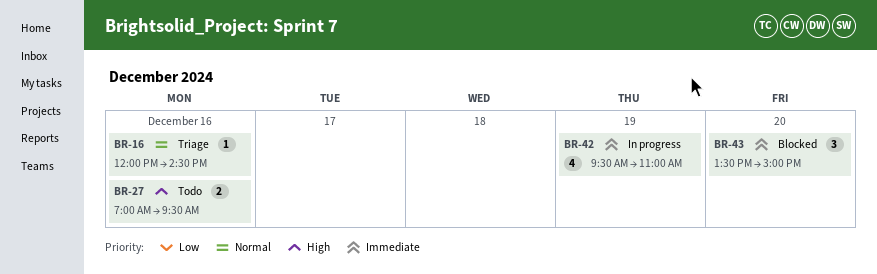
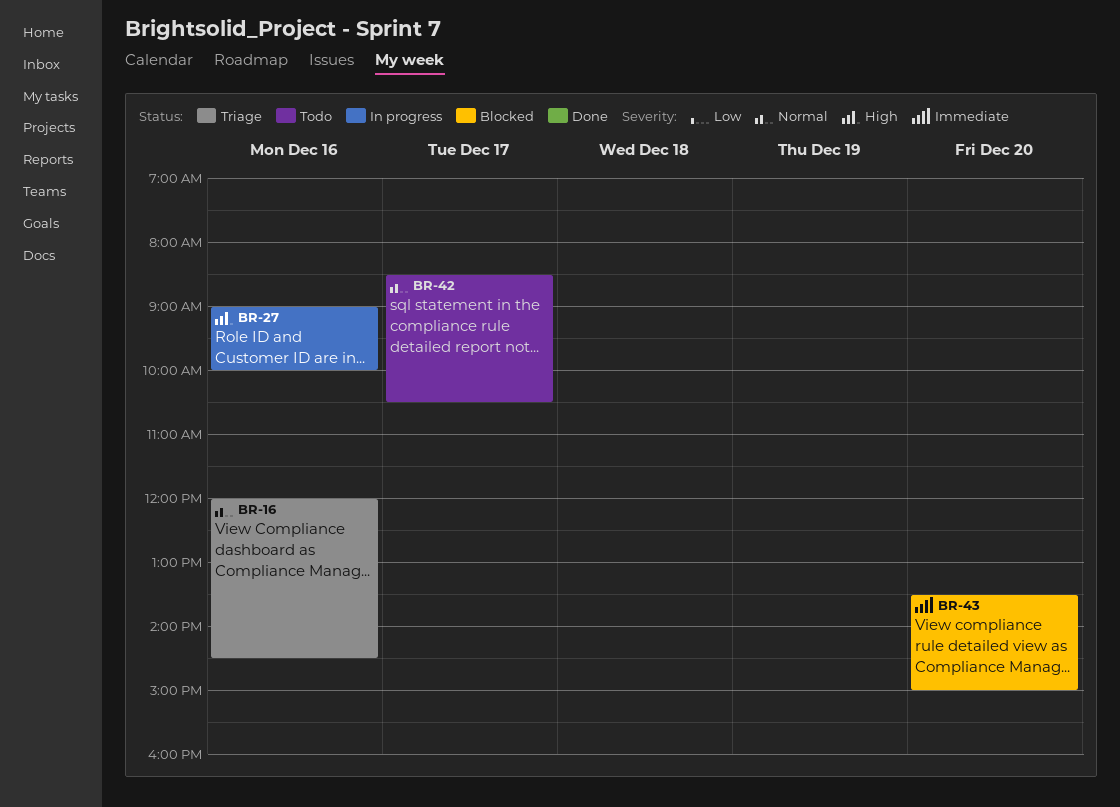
BR-27, status: Todo -> In progress
BR-27, begins: 07:00 -> 09:00
BR-27, ends: 09:30 -> 10:00
BR-42, status: In progress -> Todo
BR-42, priority: Immediate -> Normal
BR-42, day: Dec 19 -> Dec 17
BR-42, begins: 09:30 -> 08:30
BR-42, ends: 11:00 -> 10:30

